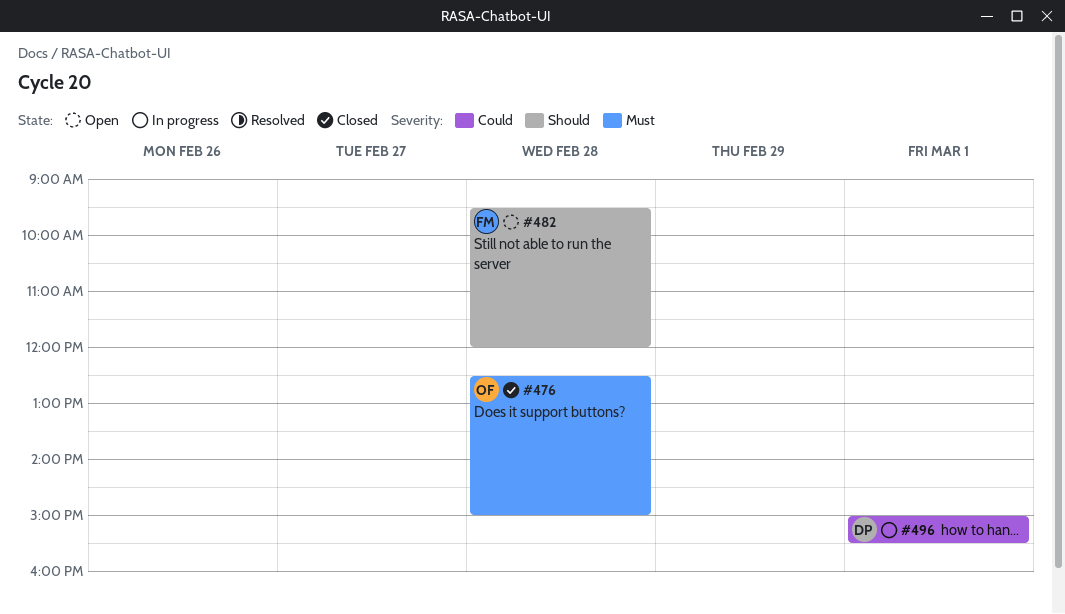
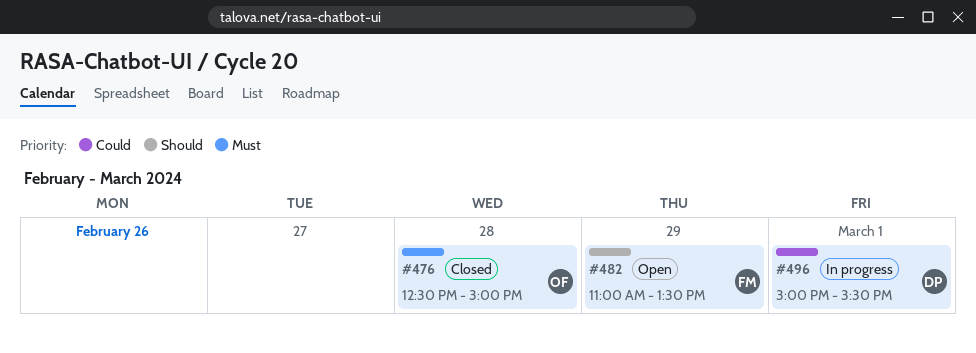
#482, day: Feb 28 -> Feb 29
#482, begins: 09:30 -> 11:00
#482, ends: 12:00 -> 13:30

